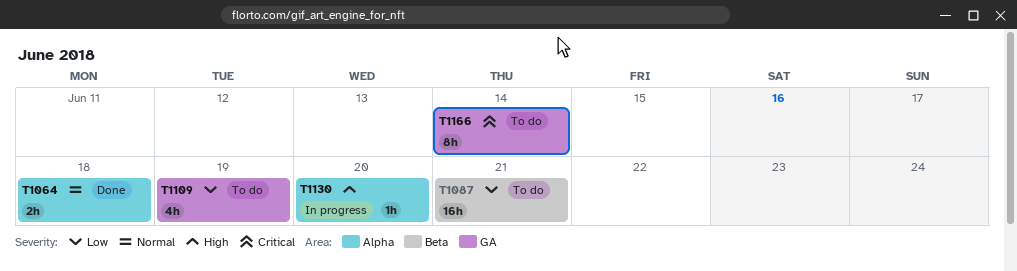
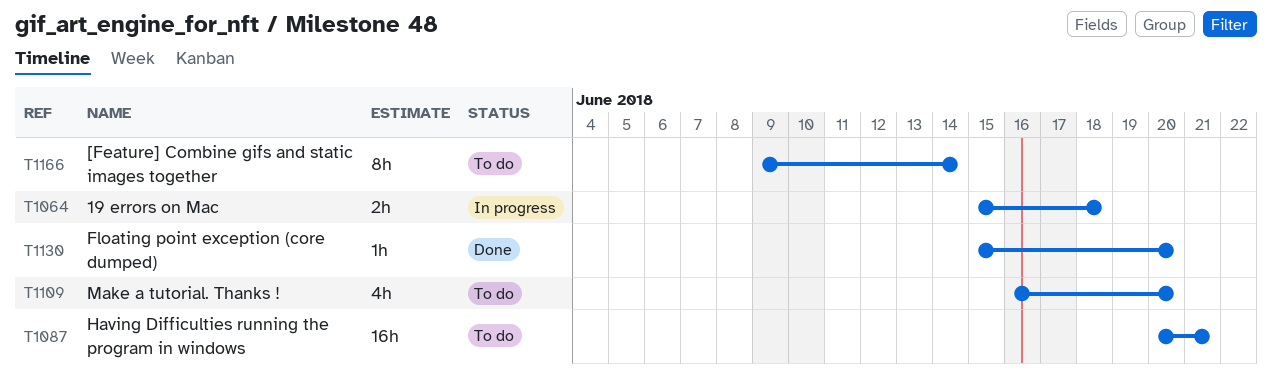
T1064, status: Done -> In progress
T1109, due: Jun 19 -> Jun 20
T1130, status: In progress -> Done

